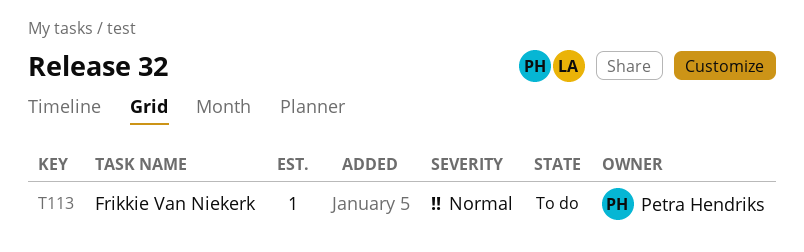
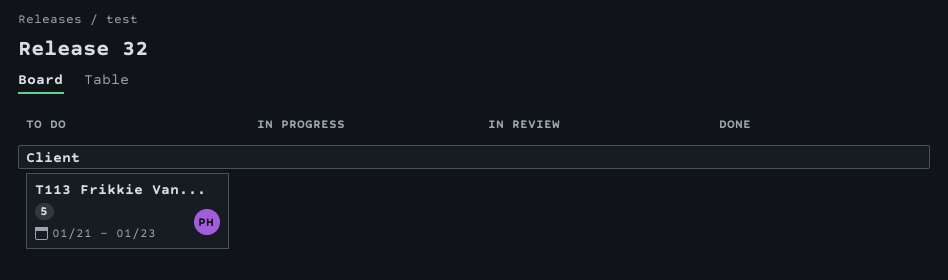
T113, estimate: 1 -> 5

